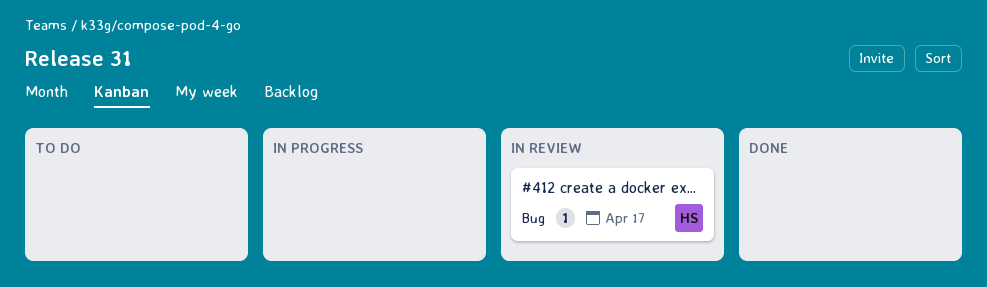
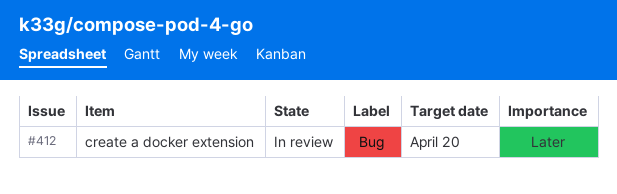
#412, due: Apr 17 -> Apr 20

